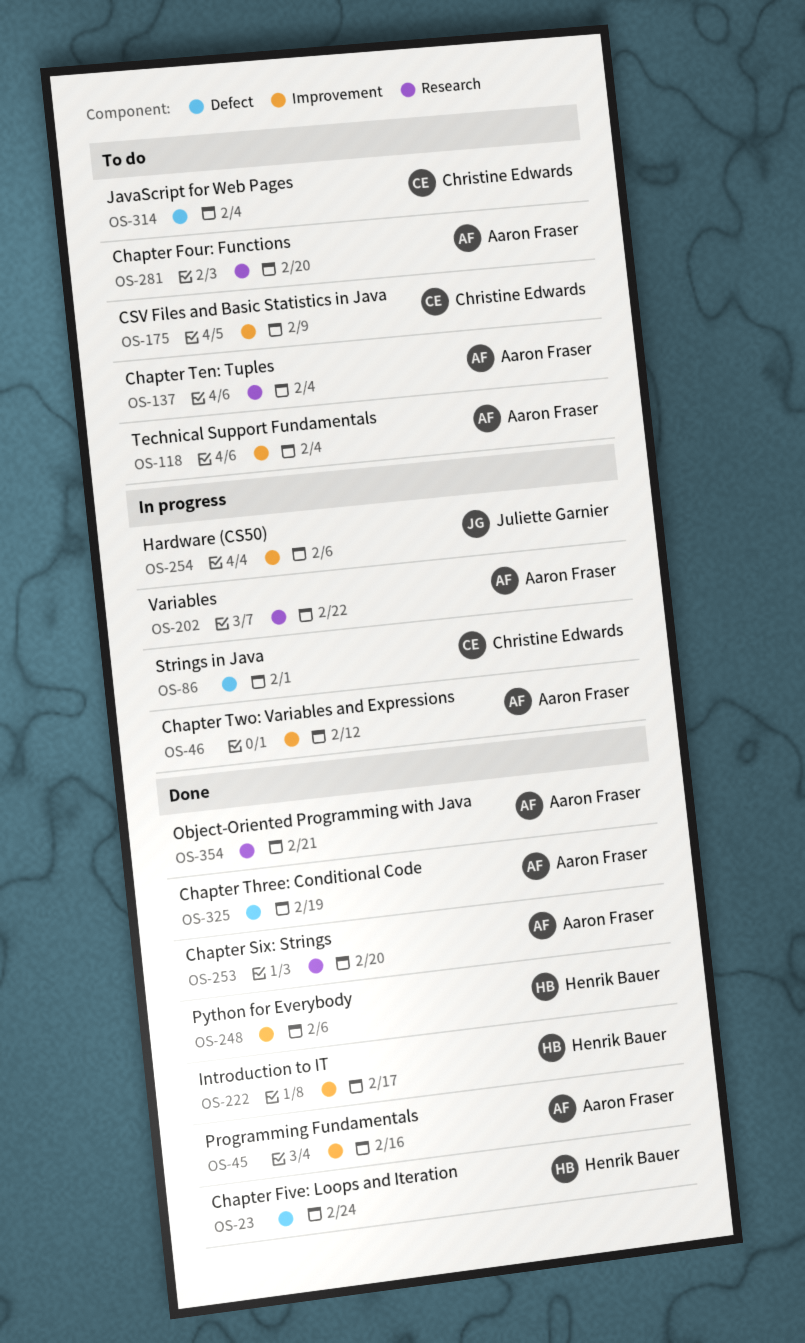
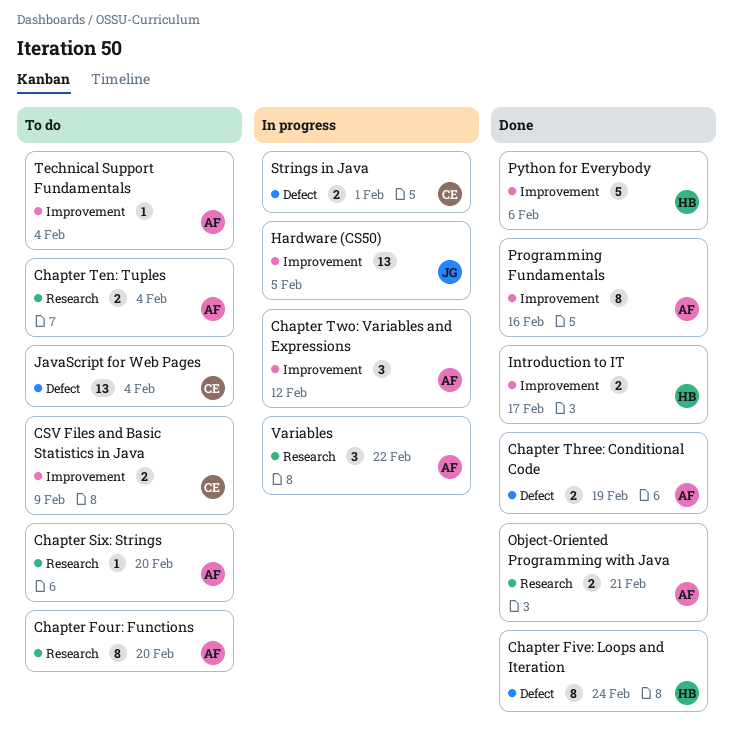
Chapter Six: Strings, status: Done -> To do
Hardware (CS50), due: Feb 6 -> Feb 5

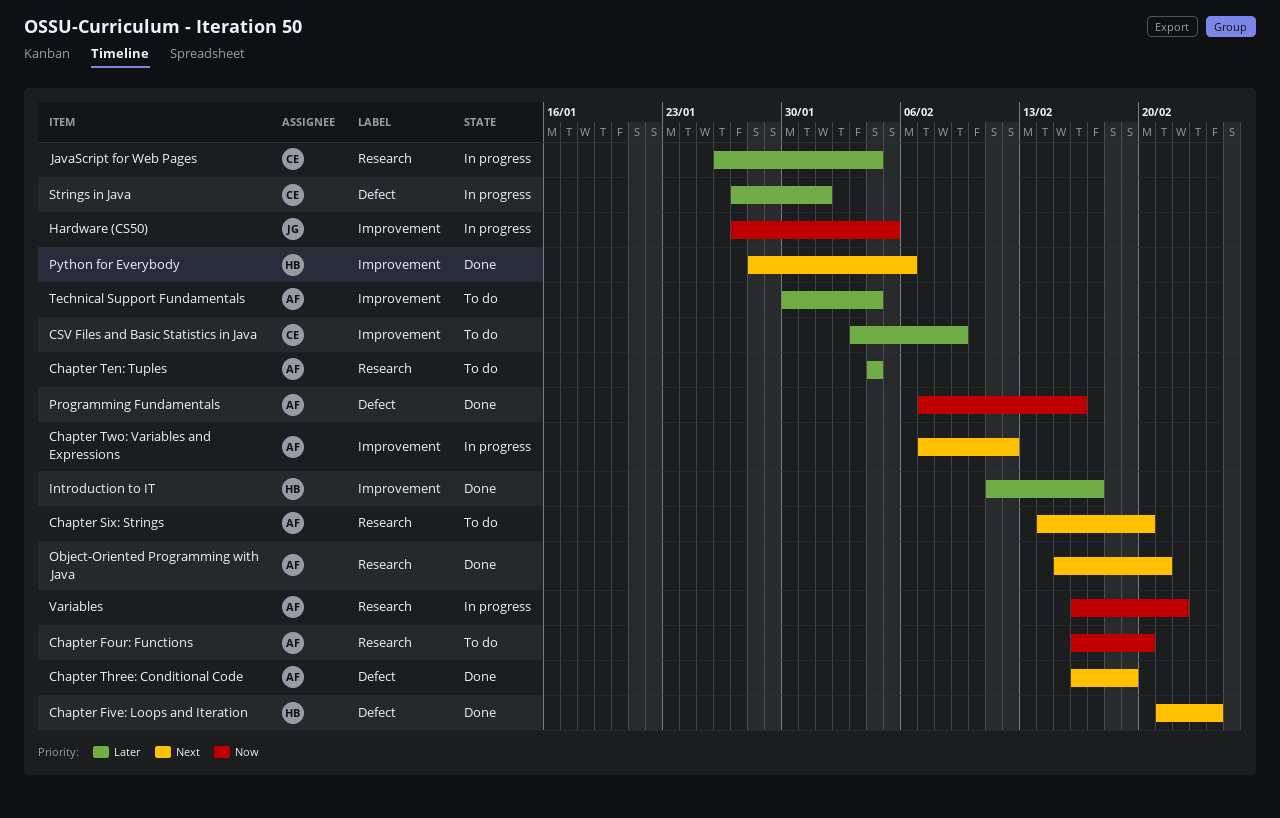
JavaScript for Web Pages, status: To do -> In progress
JavaScript for Web Pages, label: Defect -> Research
Programming Fundamentals, label: Improvement -> Defect

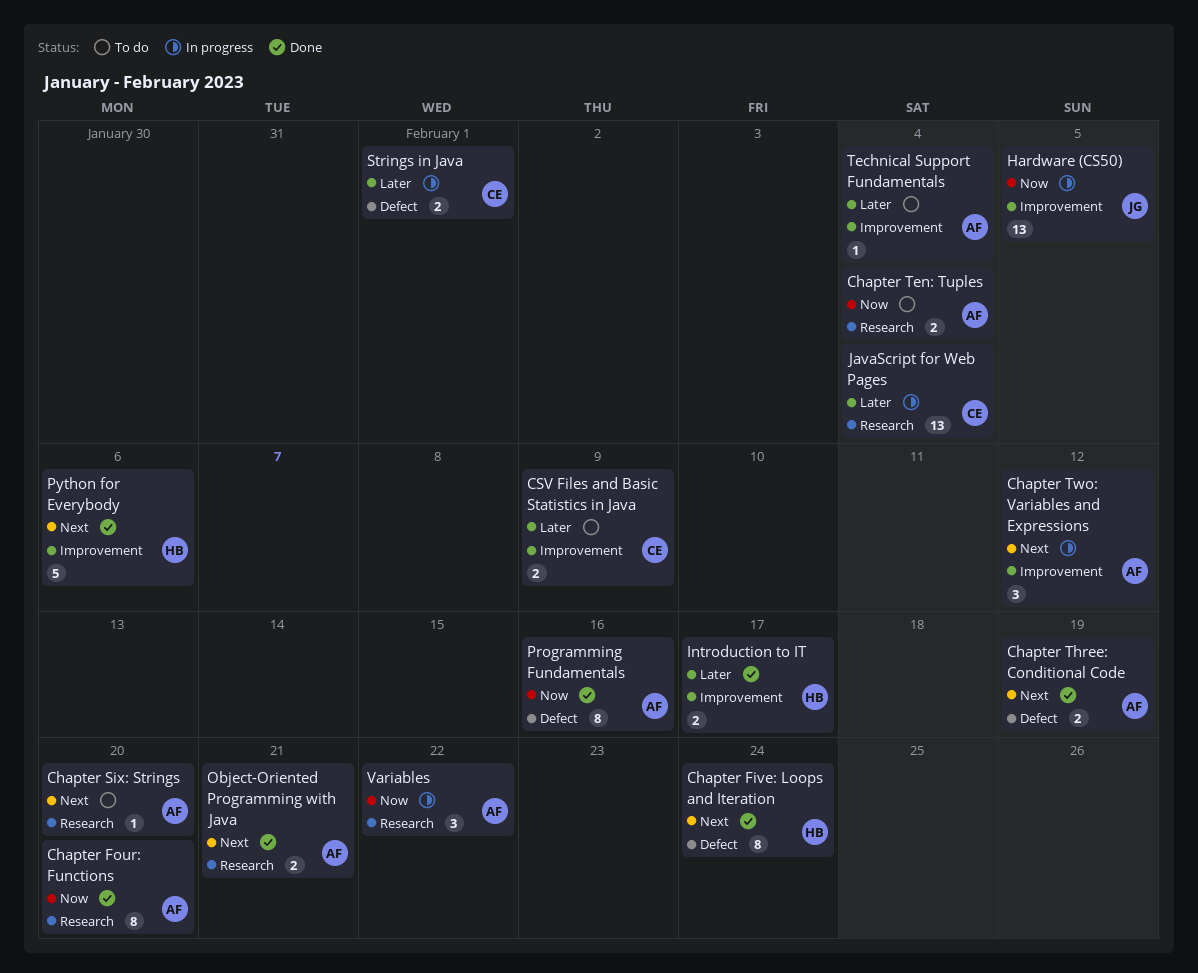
Chapter Four: Functions, status: To do -> Done
Chapter Ten: Tuples, priority: Later -> Now

